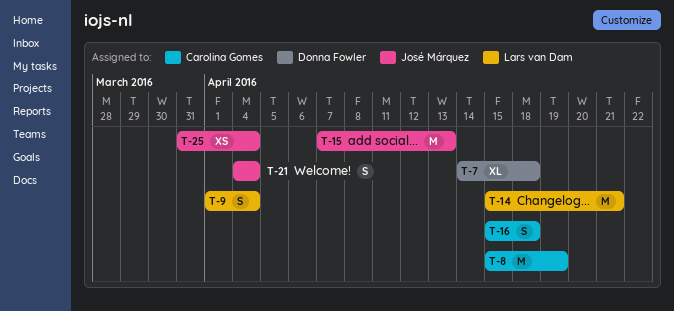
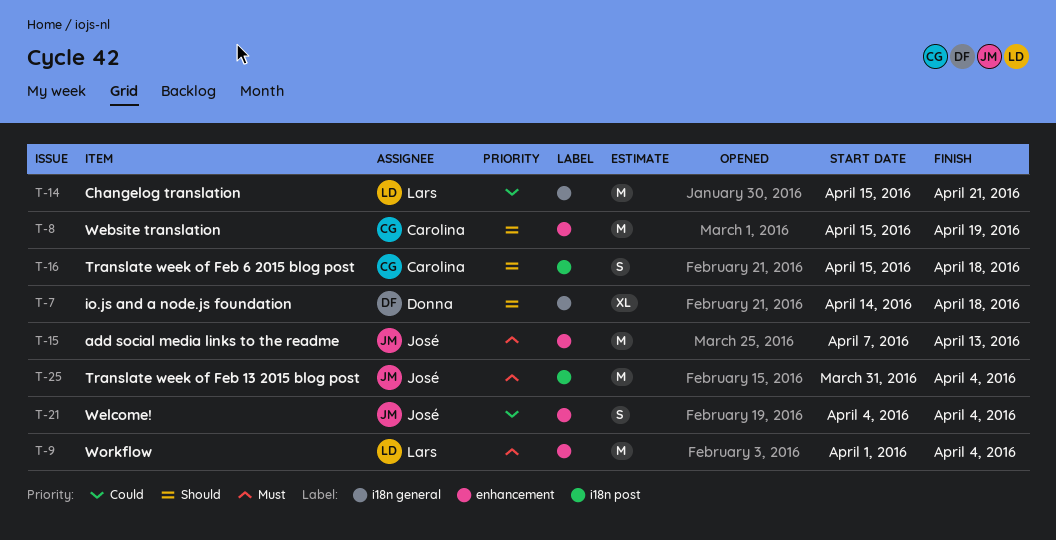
T-9, estimate: S -> M
T-25, estimate: XS -> M

